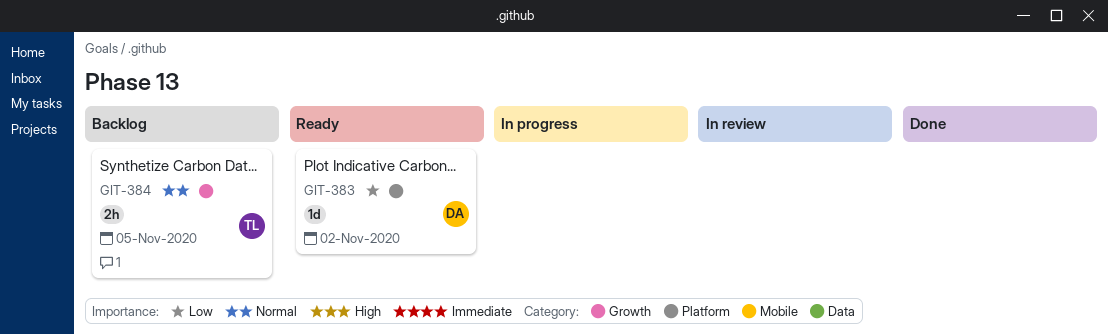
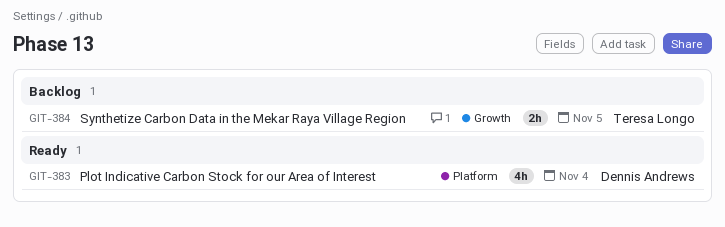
GIT-383, estimate: 1d -> 4h
GIT-383, due: Nov 2 -> Nov 4

